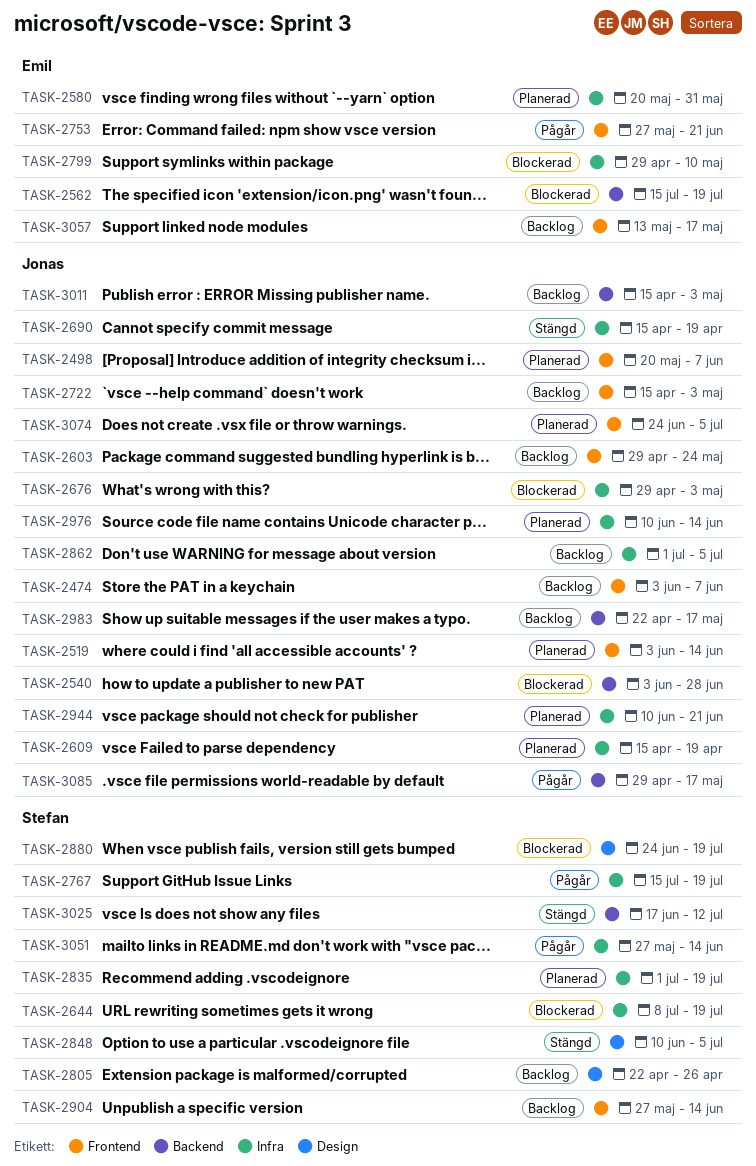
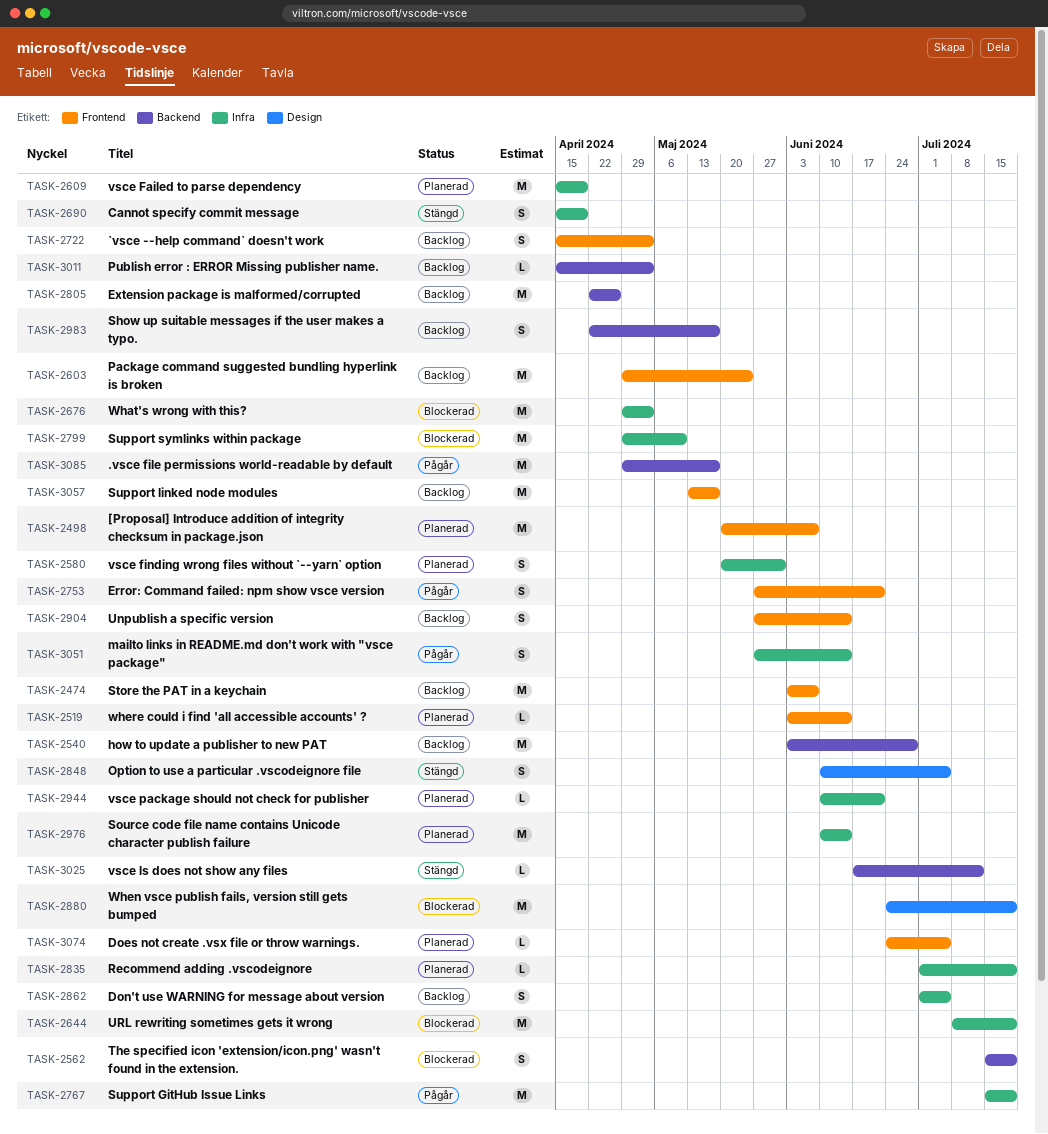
TASK-2540, status: Blockerad -> Backlog
TASK-2805, label: Design -> Backend

